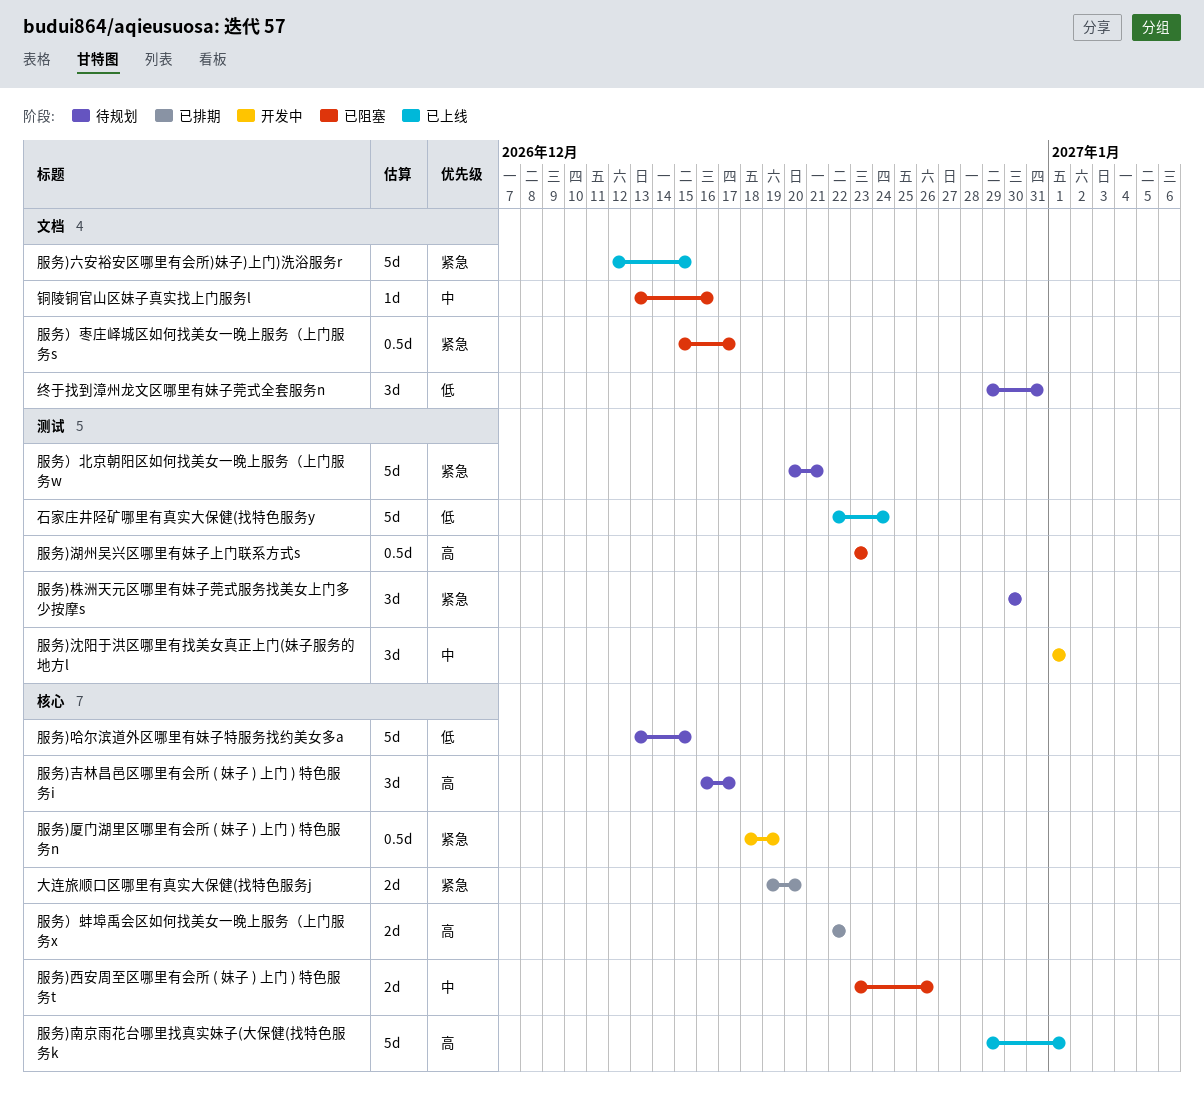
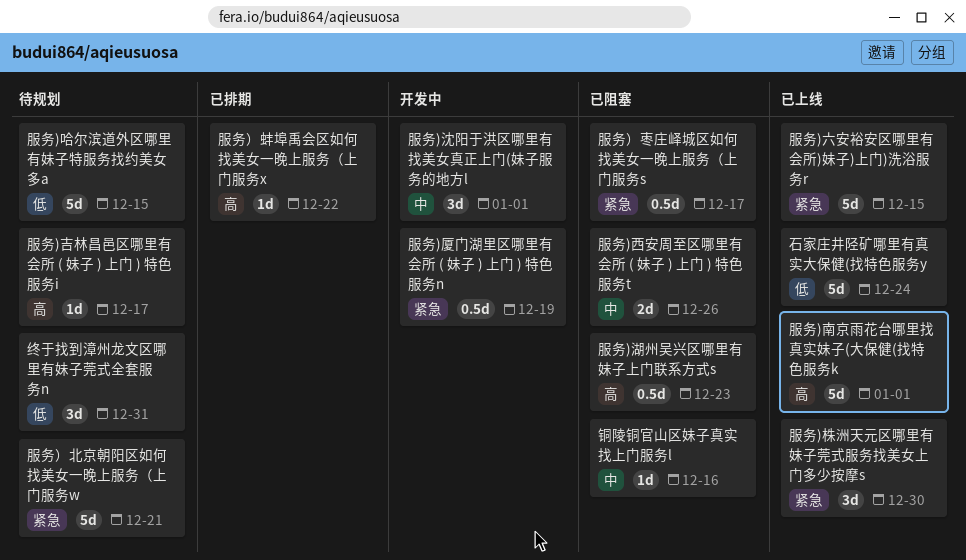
大连旅顺口区哪里有真实大保健(找特色服务j: present -> none
服务)吉林昌邑区哪里有会所 ( 妹子 ) 上门 ) 特色服务i, estimate: 3d -> 1d
服务)株洲天元区哪里有妹子莞式服务找美女上门多少按摩s, status: 待规划 -> 已上线
服务）蚌埠禹会区如何找美女一晚上服务（上门服务x, estimate: 2d -> 1d

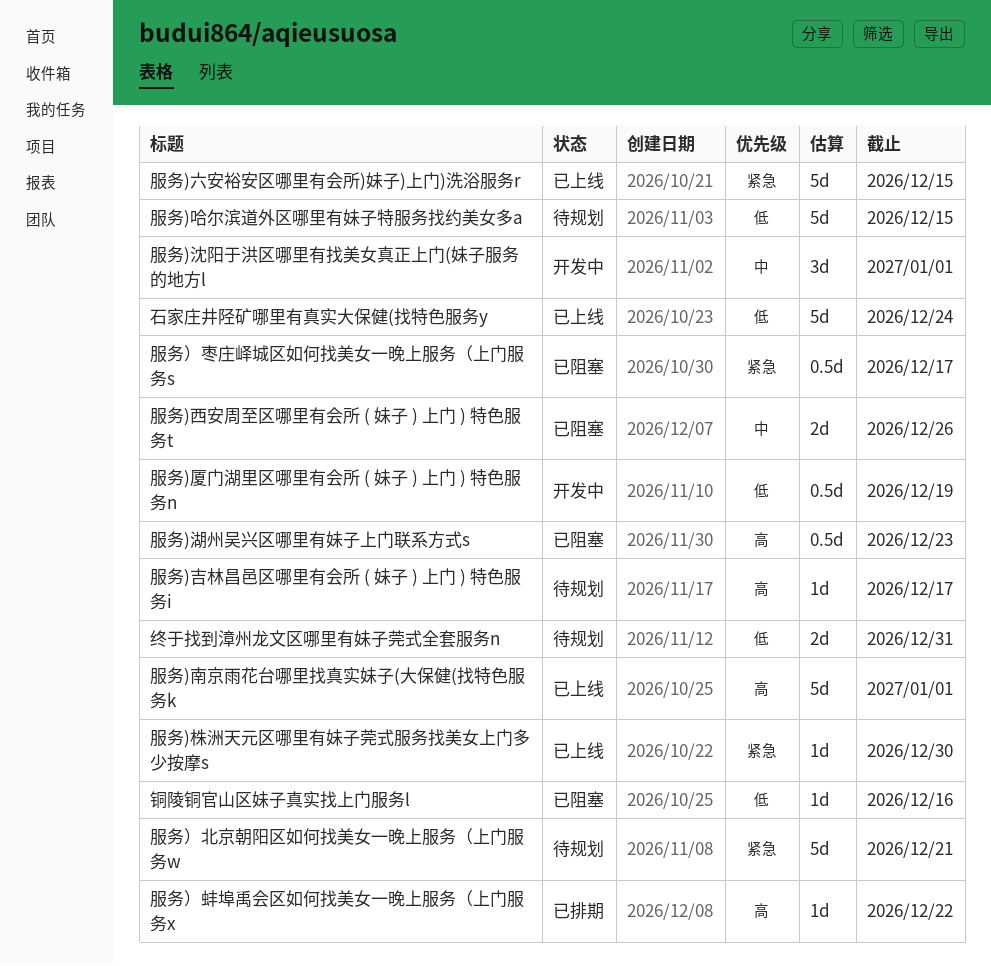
服务)厦门湖里区哪里有会所 ( 妹子 ) 上门 ) 特色服务n, priority: 紧急 -> 低
服务)株洲天元区哪里有妹子莞式服务找美女上门多少按摩s, estimate: 3d -> 1d
终于找到漳州龙文区哪里有妹子莞式全套服务n, estimate: 3d -> 2d
铜陵铜官山区妹子真实找上门服务l, priority: 中 -> 低

